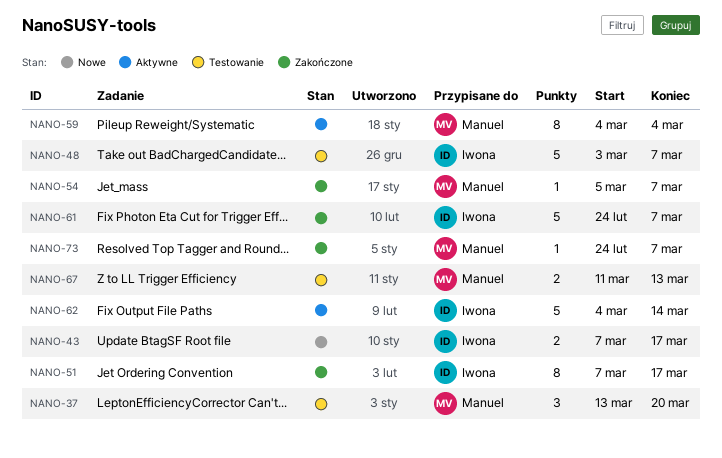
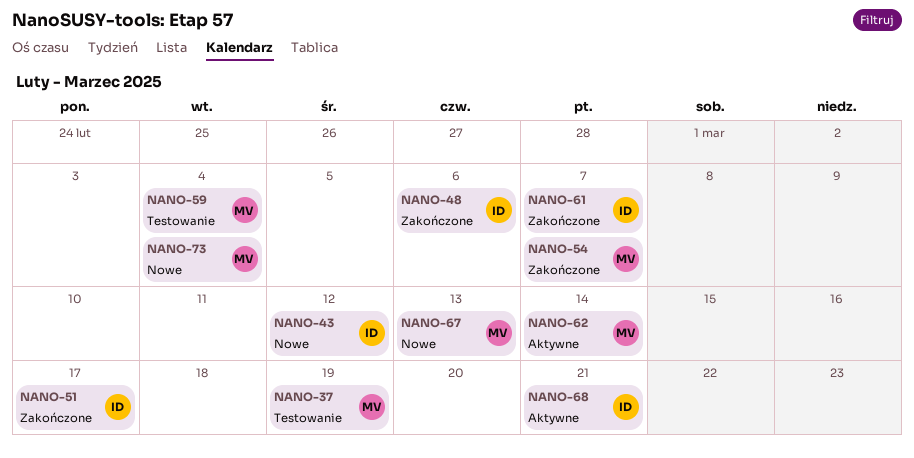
NANO-37, due: Mar 20 -> Mar 19
NANO-43, due: Mar 17 -> Mar 12
NANO-48, status: Testowanie -> Zakończone
NANO-48, due: Mar 7 -> Mar 6
NANO-59, status: Aktywne -> Testowanie
NANO-62, owner: Iwona -> Manuel
NANO-67, status: Testowanie -> Nowe
NANO-68: none -> present
NANO-73, status: Zakończone -> Nowe
NANO-73, due: Mar 7 -> Mar 4

